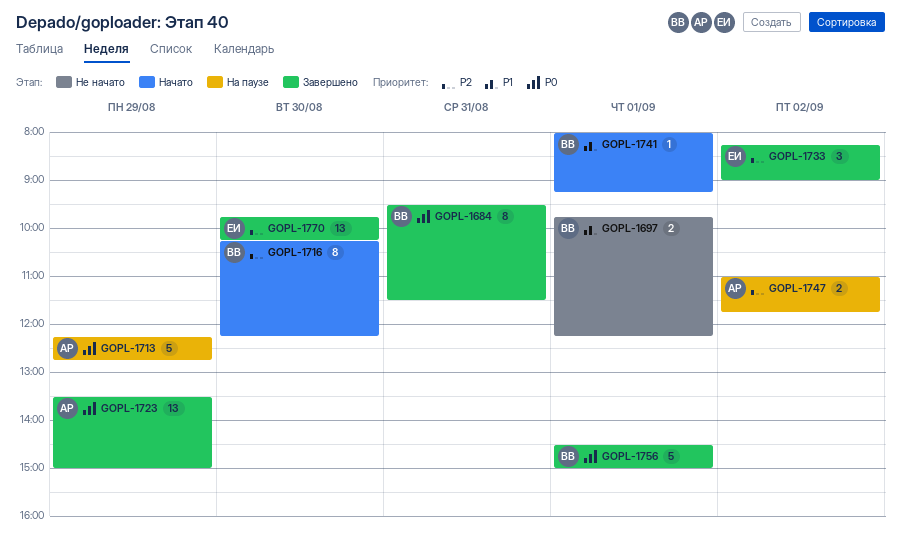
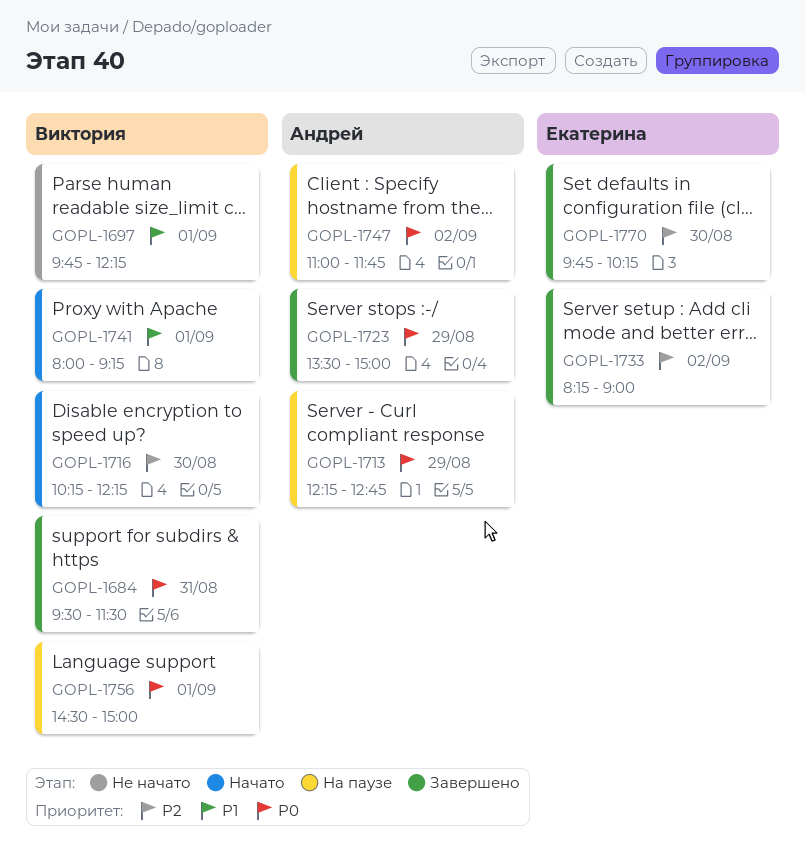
GOPL-1747, priority: P2 -> P0
GOPL-1756, status: Завершено -> На паузе

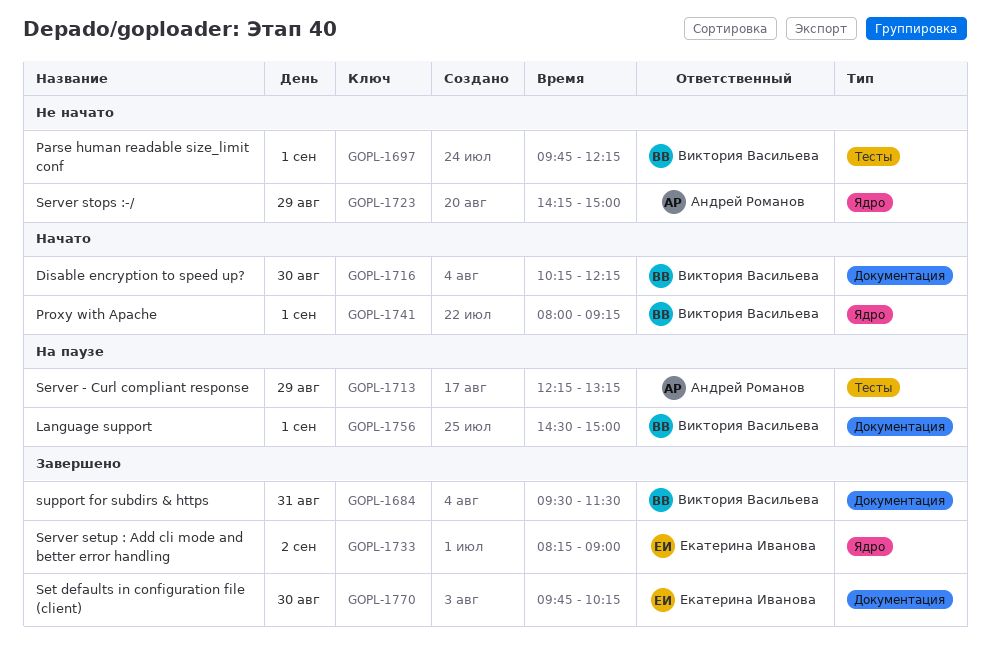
GOPL-1713, ends: 12:45 -> 13:15
GOPL-1723, status: Завершено -> Не начато
GOPL-1723, begins: 13:30 -> 14:15
GOPL-1747: present -> none

